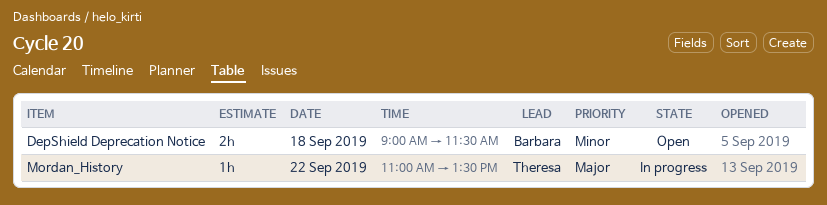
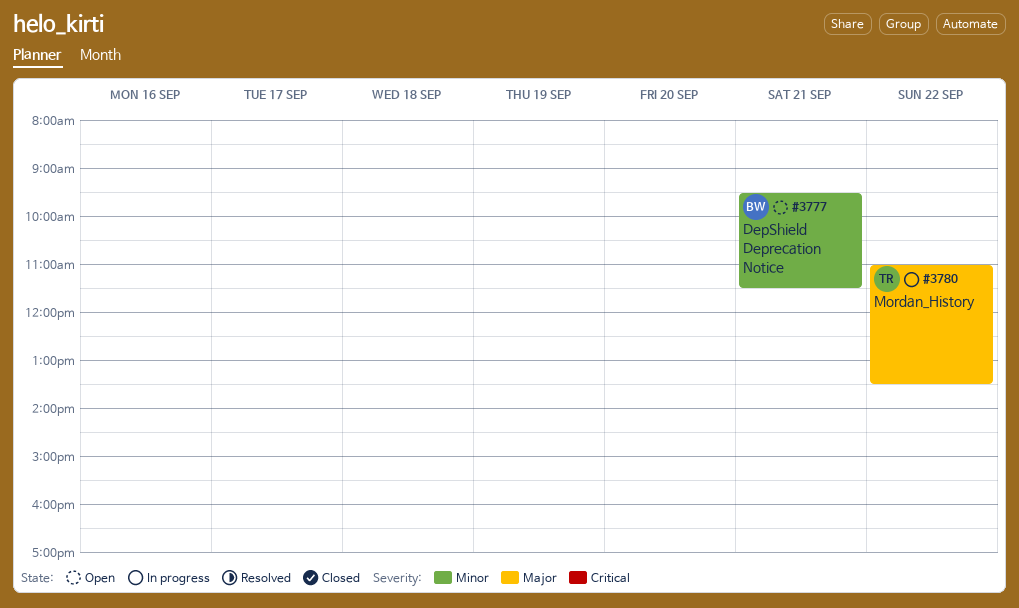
DepShield Deprecation Notice, day: Sep 18 -> Sep 21
DepShield Deprecation Notice, begins: 09:00 -> 09:30

